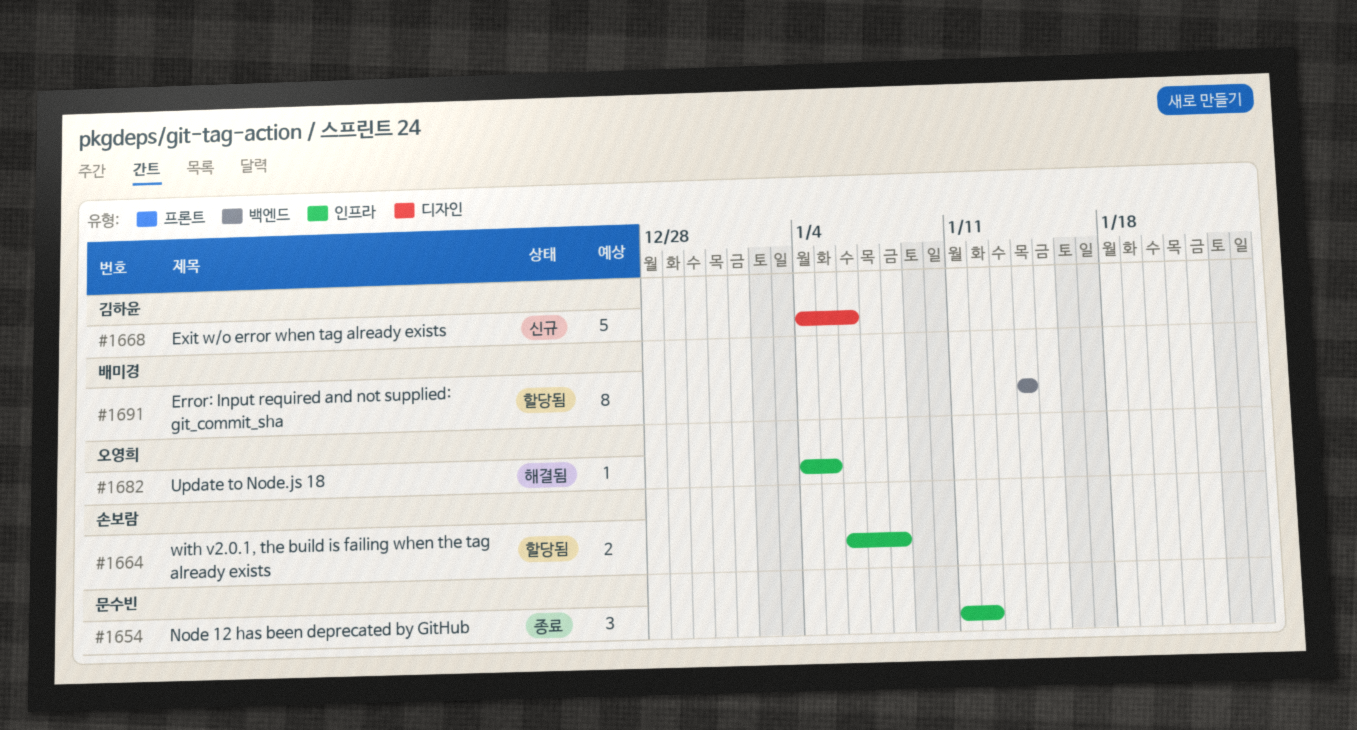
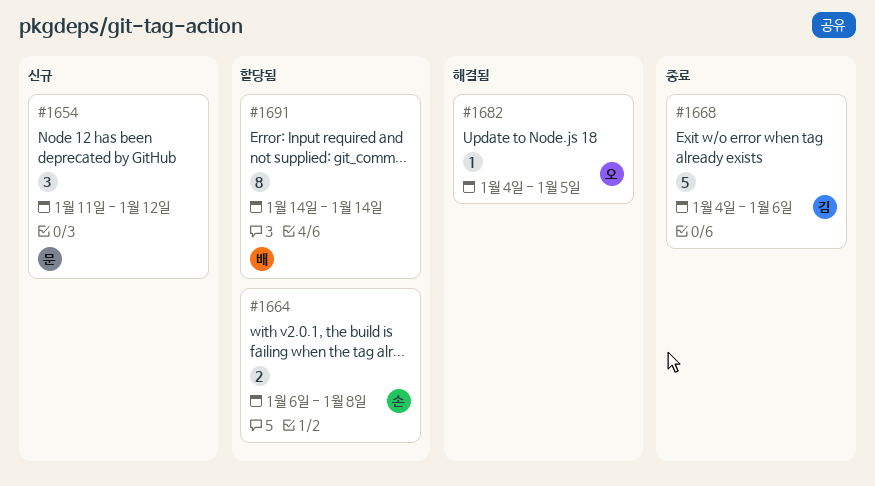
#1654, status: 종료 -> 신규
#1668, status: 신규 -> 종료

